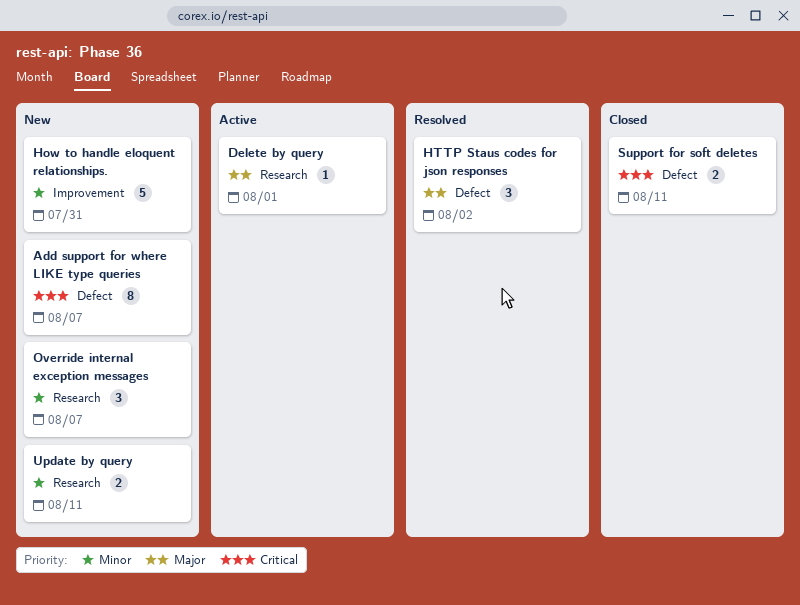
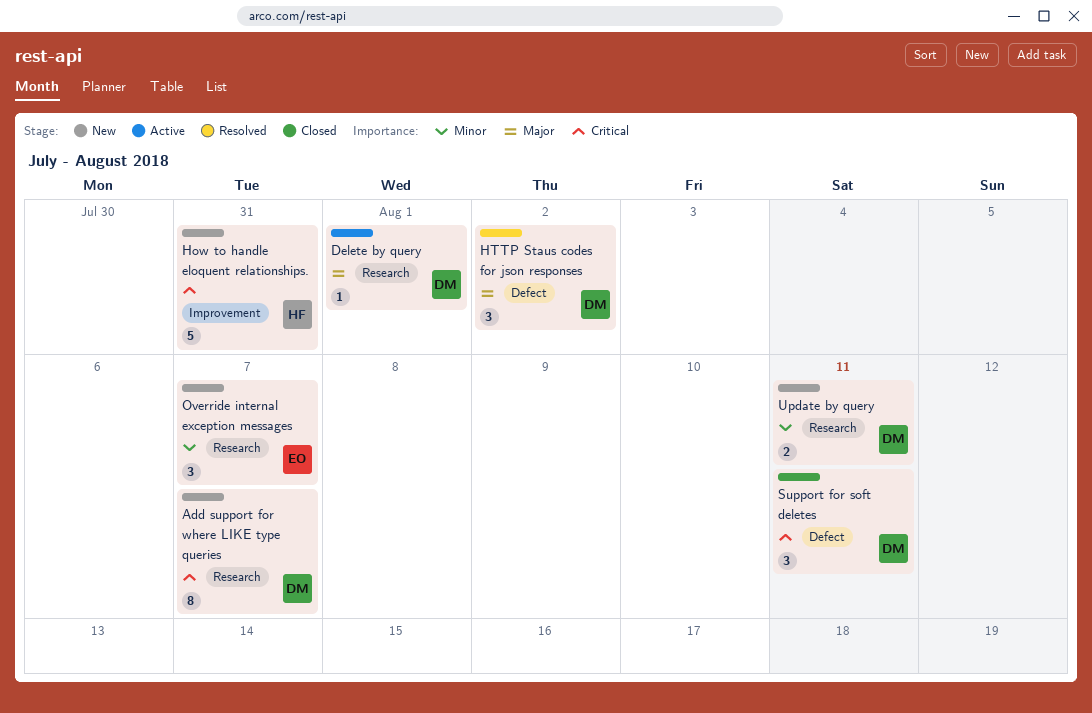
Add support for where LIKE type queries, label: Defect -> Research
How to handle eloquent relationships., priority: Minor -> Critical
Support for soft deletes, estimate: 2 -> 3

